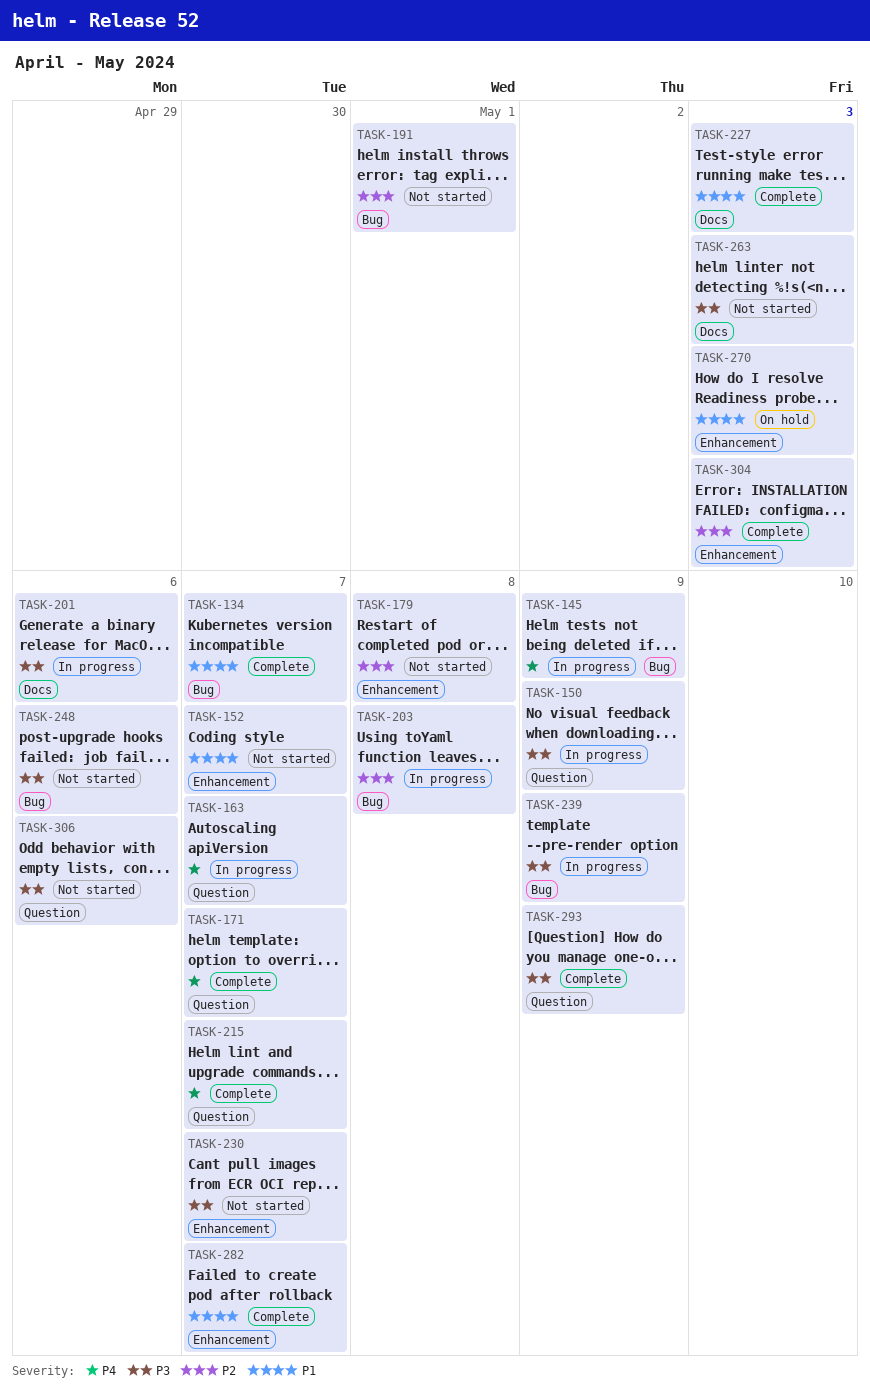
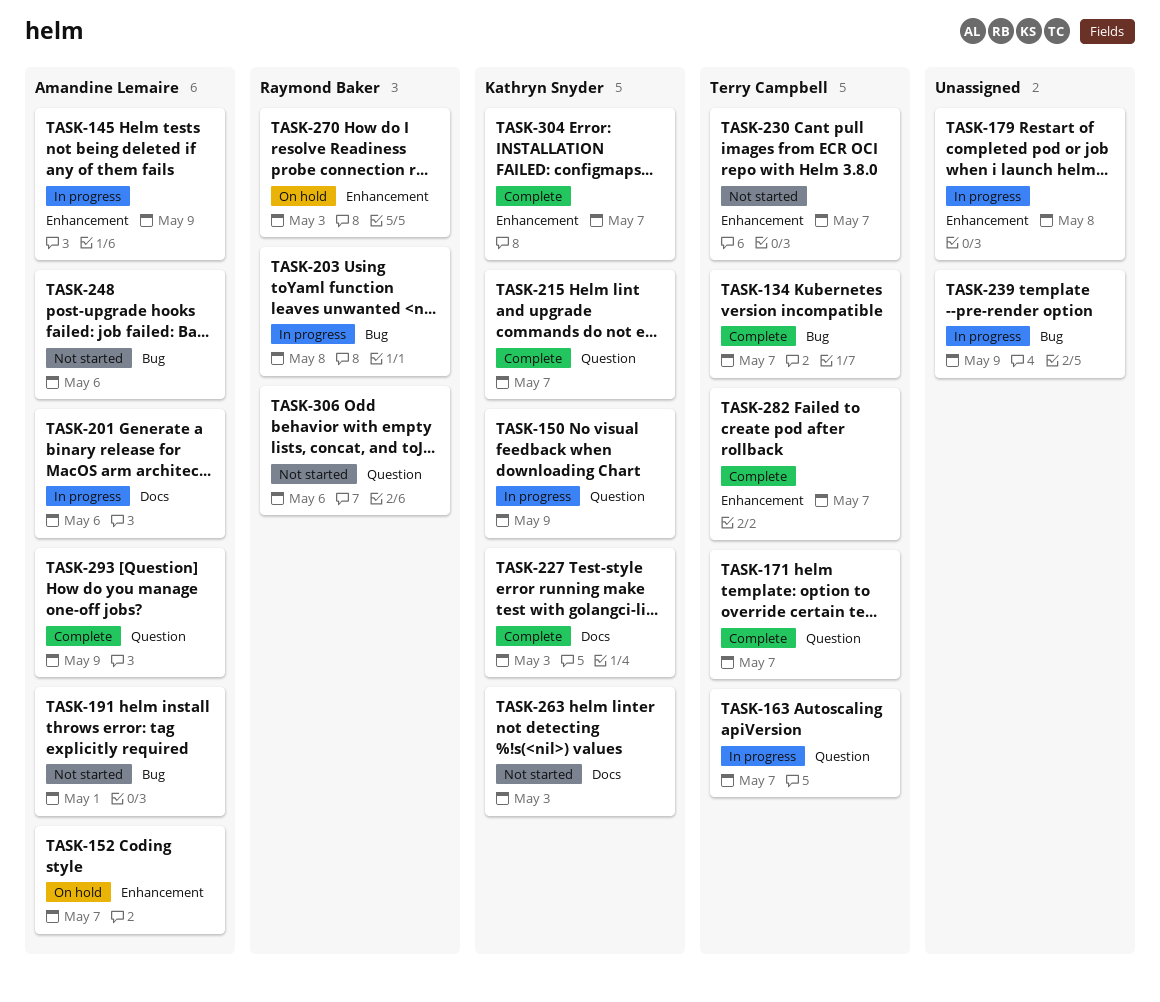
TASK-145, label: Bug -> Enhancement
TASK-152, status: Not started -> On hold
TASK-179, status: Not started -> In progress
TASK-304, due: May 3 -> May 7

